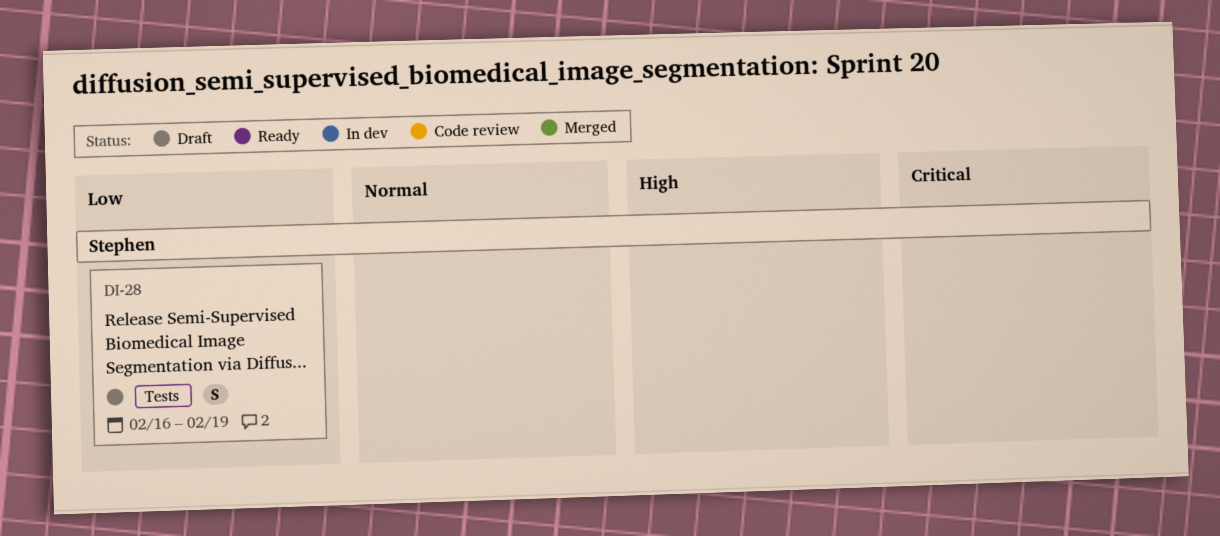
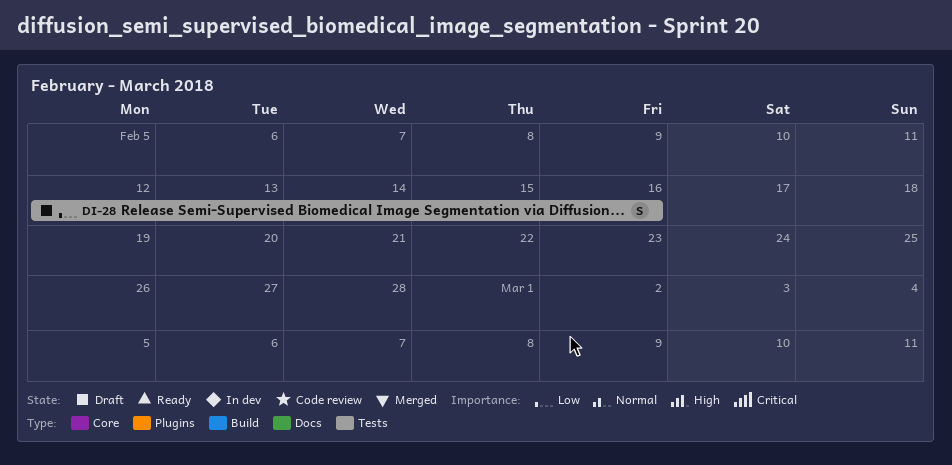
DI-28, start: Feb 16 -> Feb 12
DI-28, due: Feb 19 -> Feb 16

